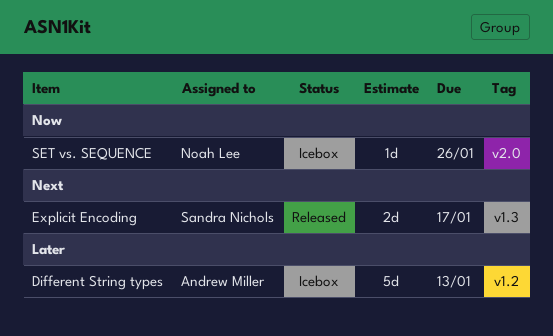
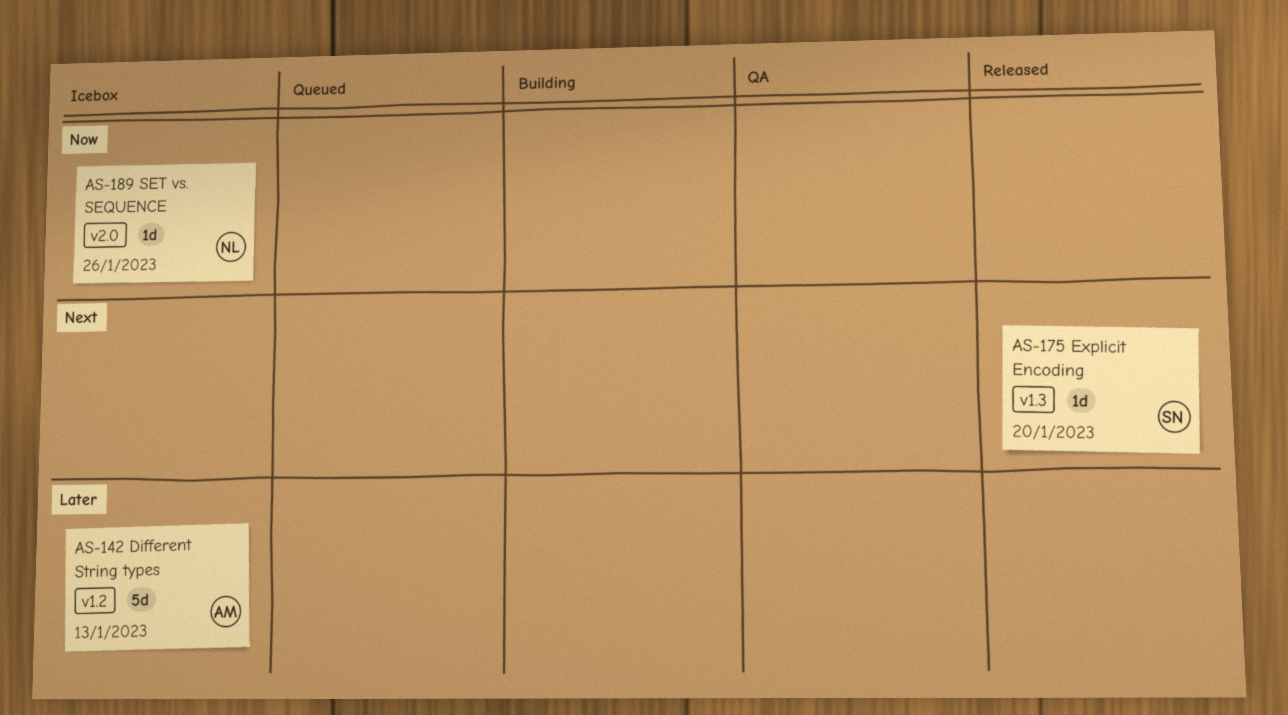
Explicit Encoding, estimate: 2d -> 1d
Explicit Encoding, due: Jan 17 -> Jan 20

